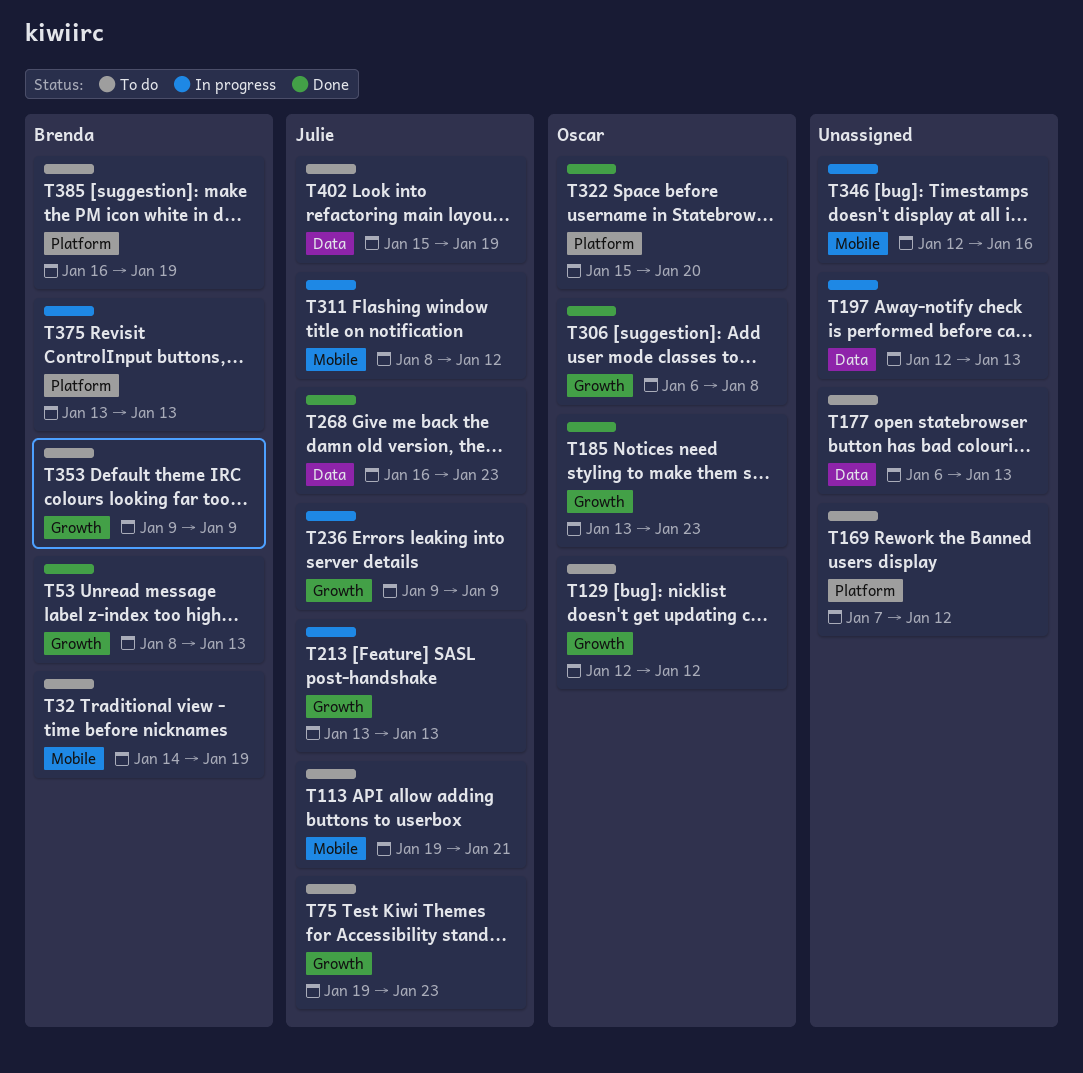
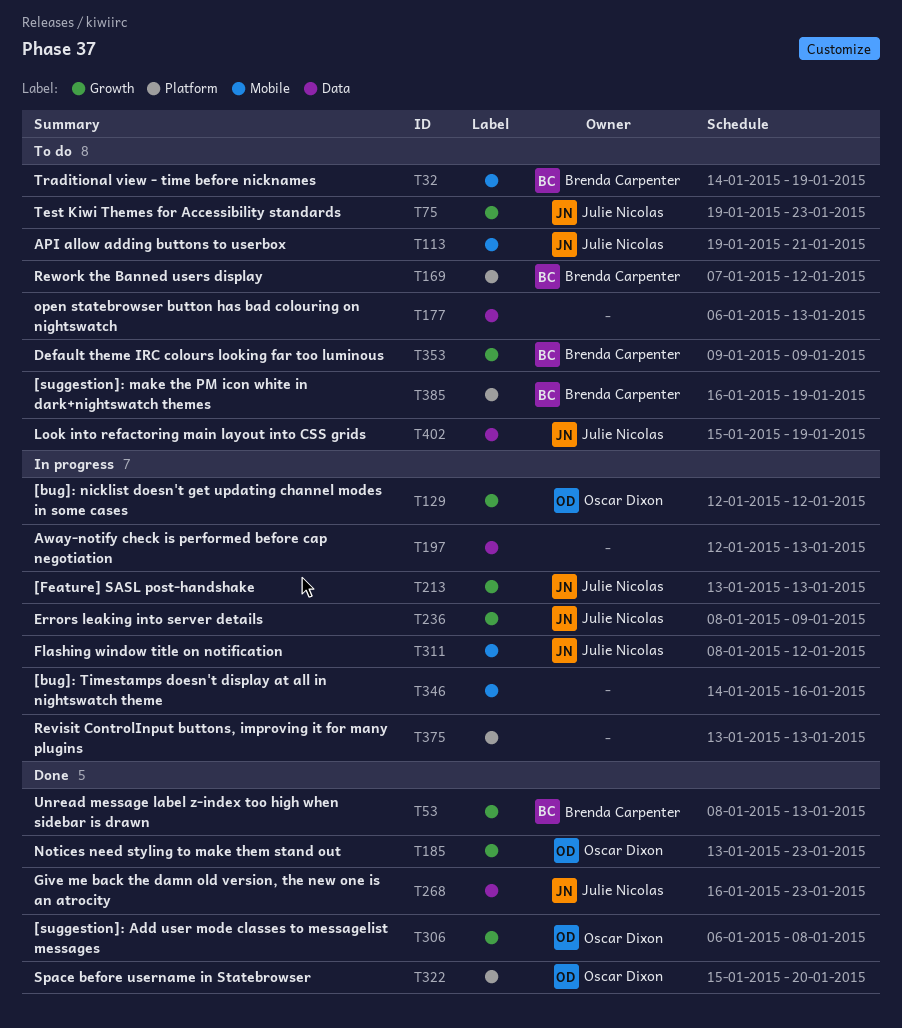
T129, status: To do -> In progress
T169, owner: none -> Brenda Carpenter
T236, start: Jan 9 -> Jan 8
T346, start: Jan 12 -> Jan 14
T375, owner: Brenda Carpenter -> none

